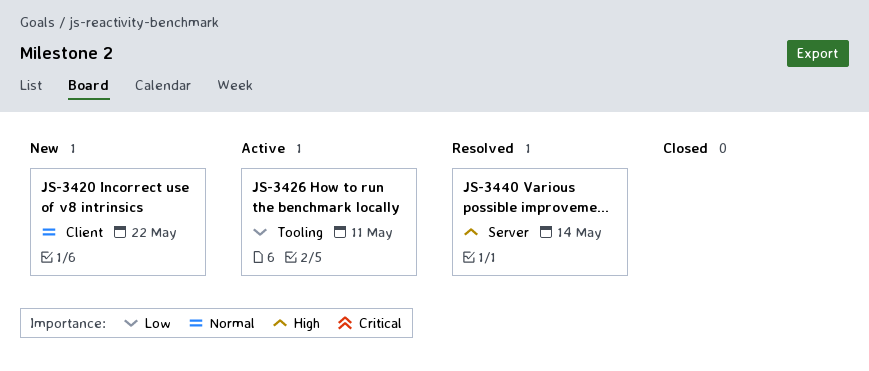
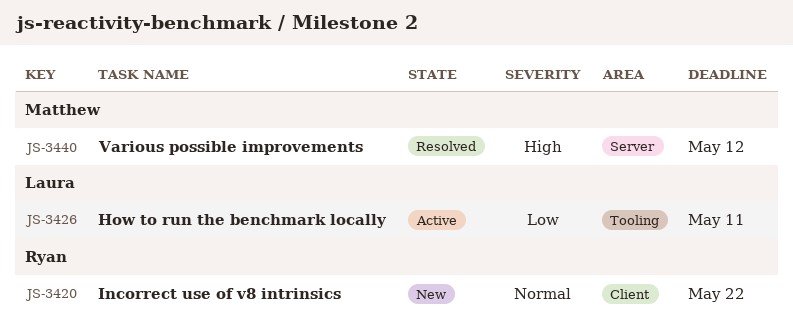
JS-3440, due: May 14 -> May 12

